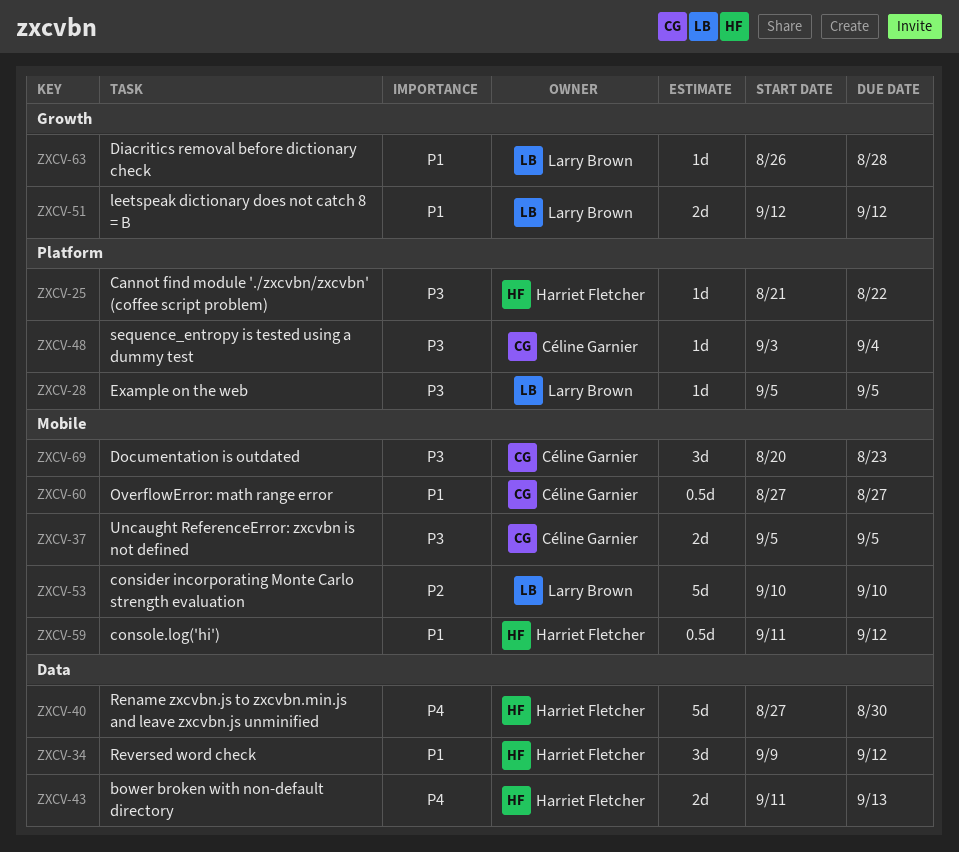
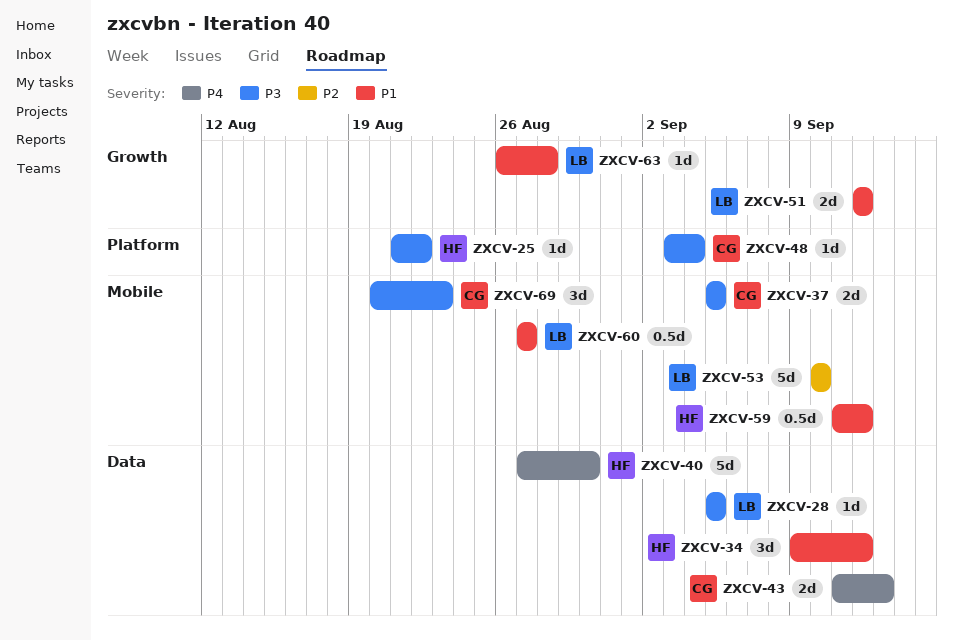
ZXCV-28, label: Platform -> Data
ZXCV-43, owner: Harriet Fletcher -> Céline Garnier
ZXCV-60, owner: Céline Garnier -> Larry Brown

